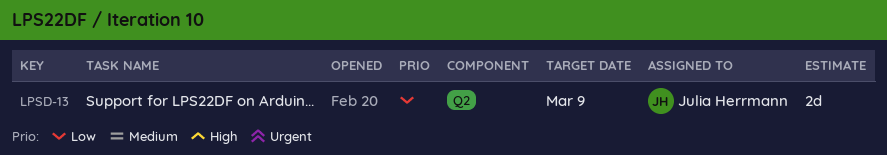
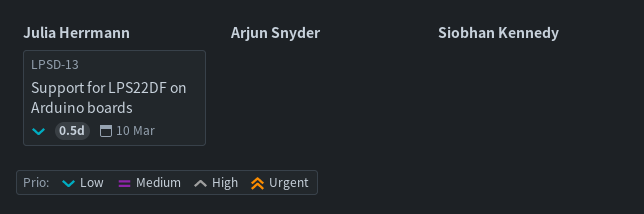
LPSD-13, estimate: 2d -> 0.5d
LPSD-13, due: Mar 9 -> Mar 10

